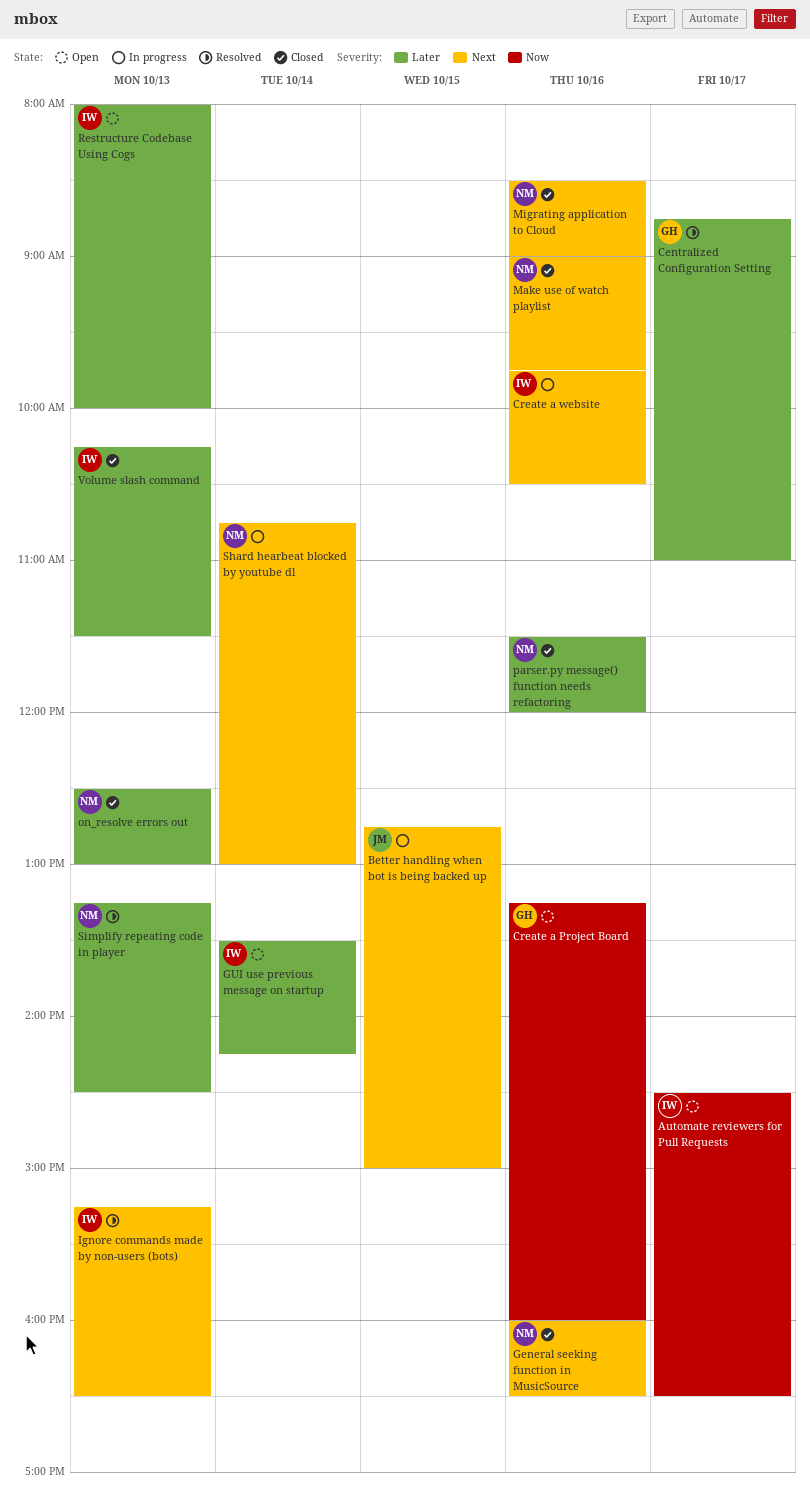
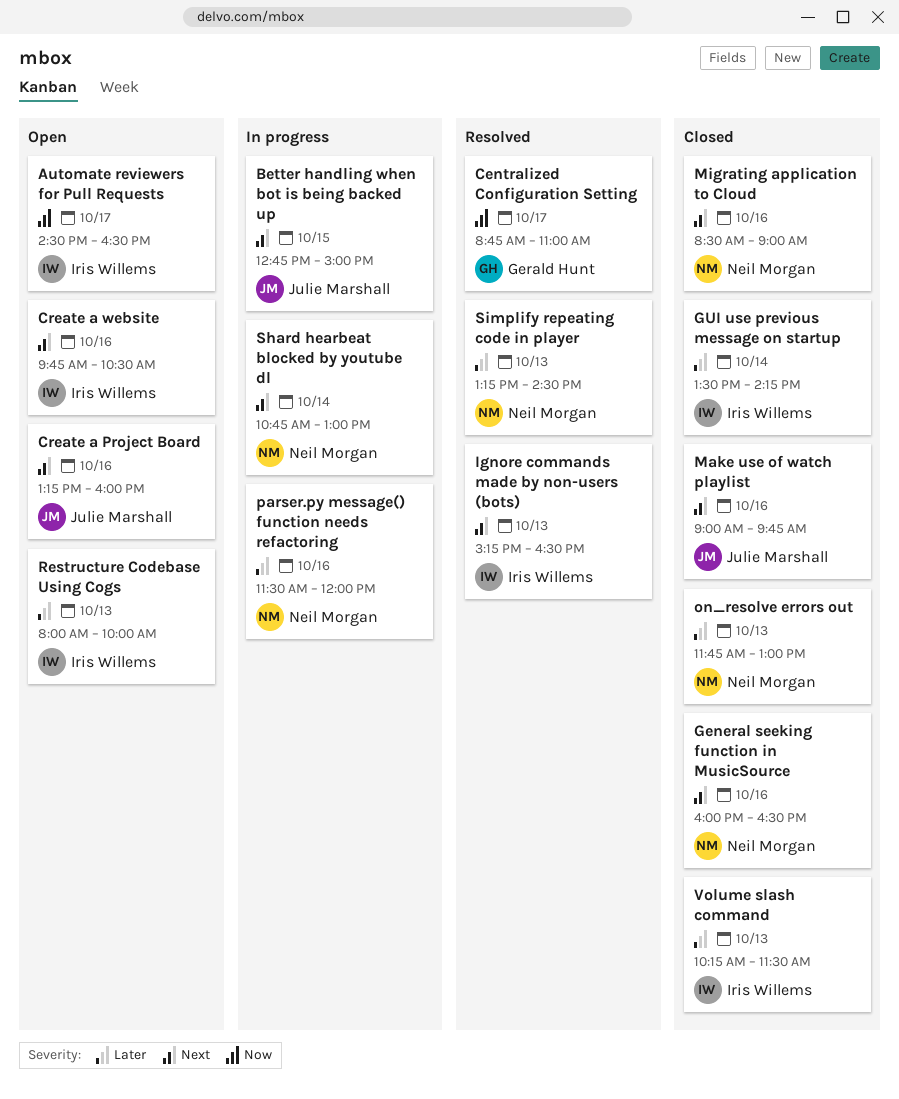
Centralized Configuration Setting, priority: Later -> Now
Create a Project Board, owner: Gerald Hunt -> Julie Marshall
Create a Project Board, priority: Now -> Next
Create a website, status: In progress -> Open
GUI use previous message on startup, status: Open -> Closed
Make use of watch playlist, owner: Neil Morgan -> Julie Marshall
on_resolve errors out, begins: 12:30 -> 11:45
parser.py message() function needs refactoring, status: Closed -> In progress

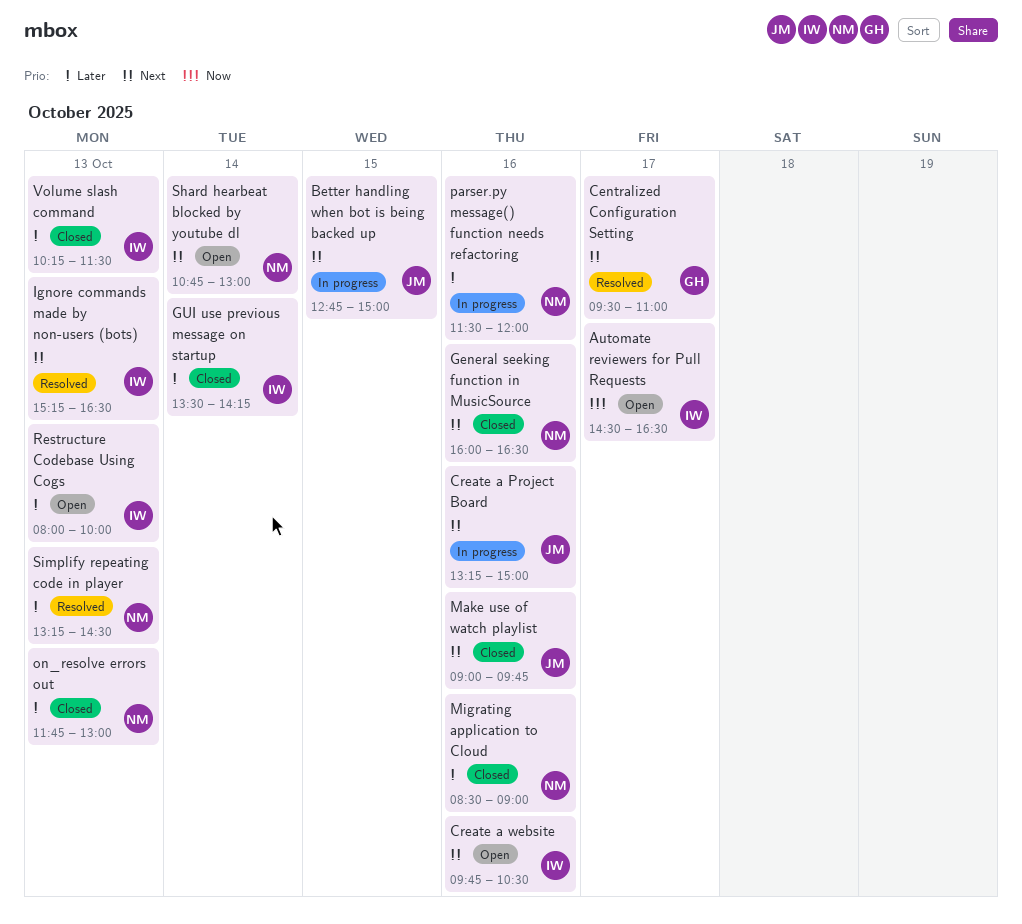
Centralized Configuration Setting, priority: Now -> Next
Centralized Configuration Setting, begins: 08:45 -> 09:30
Create a Project Board, status: Open -> In progress
Create a Project Board, ends: 16:00 -> 15:00
Migrating application to Cloud, priority: Next -> Later
Shard hearbeat blocked by youtube dl, status: In progress -> Open

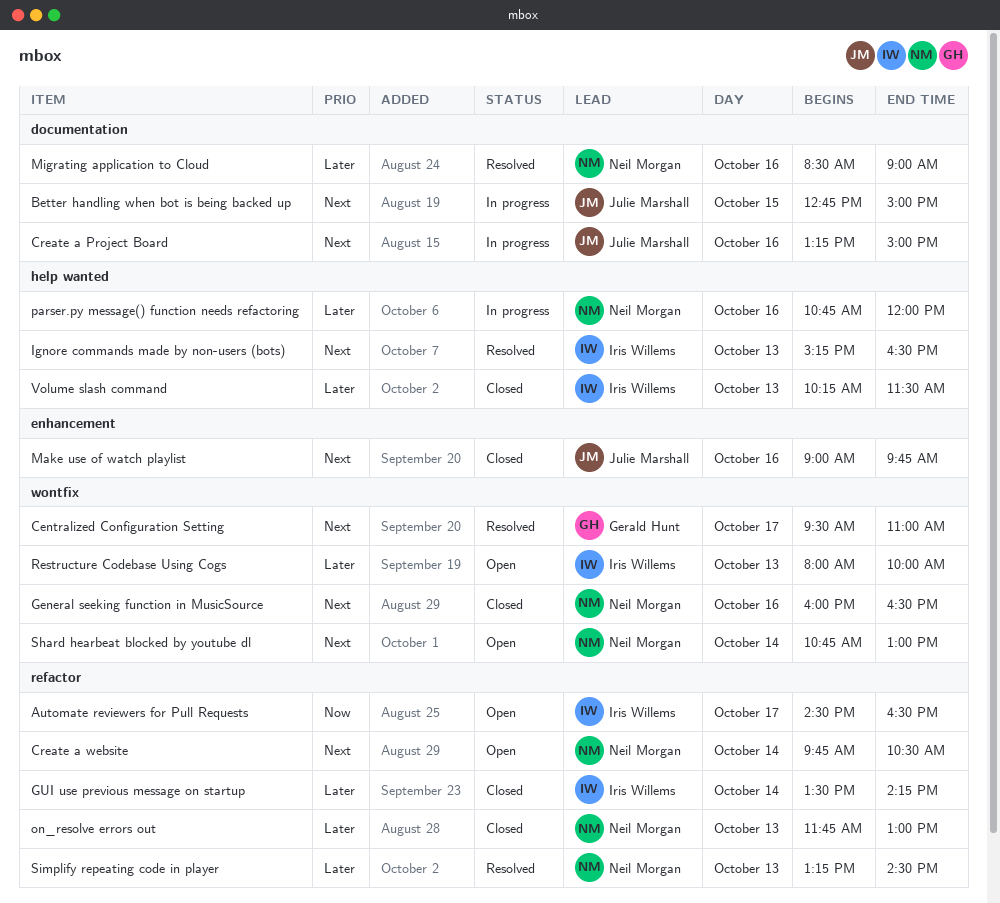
Create a website, owner: Iris Willems -> Neil Morgan
Create a website, day: Oct 16 -> Oct 14
Migrating application to Cloud, status: Closed -> Resolved
parser.py message() function needs refactoring, begins: 11:30 -> 10:45

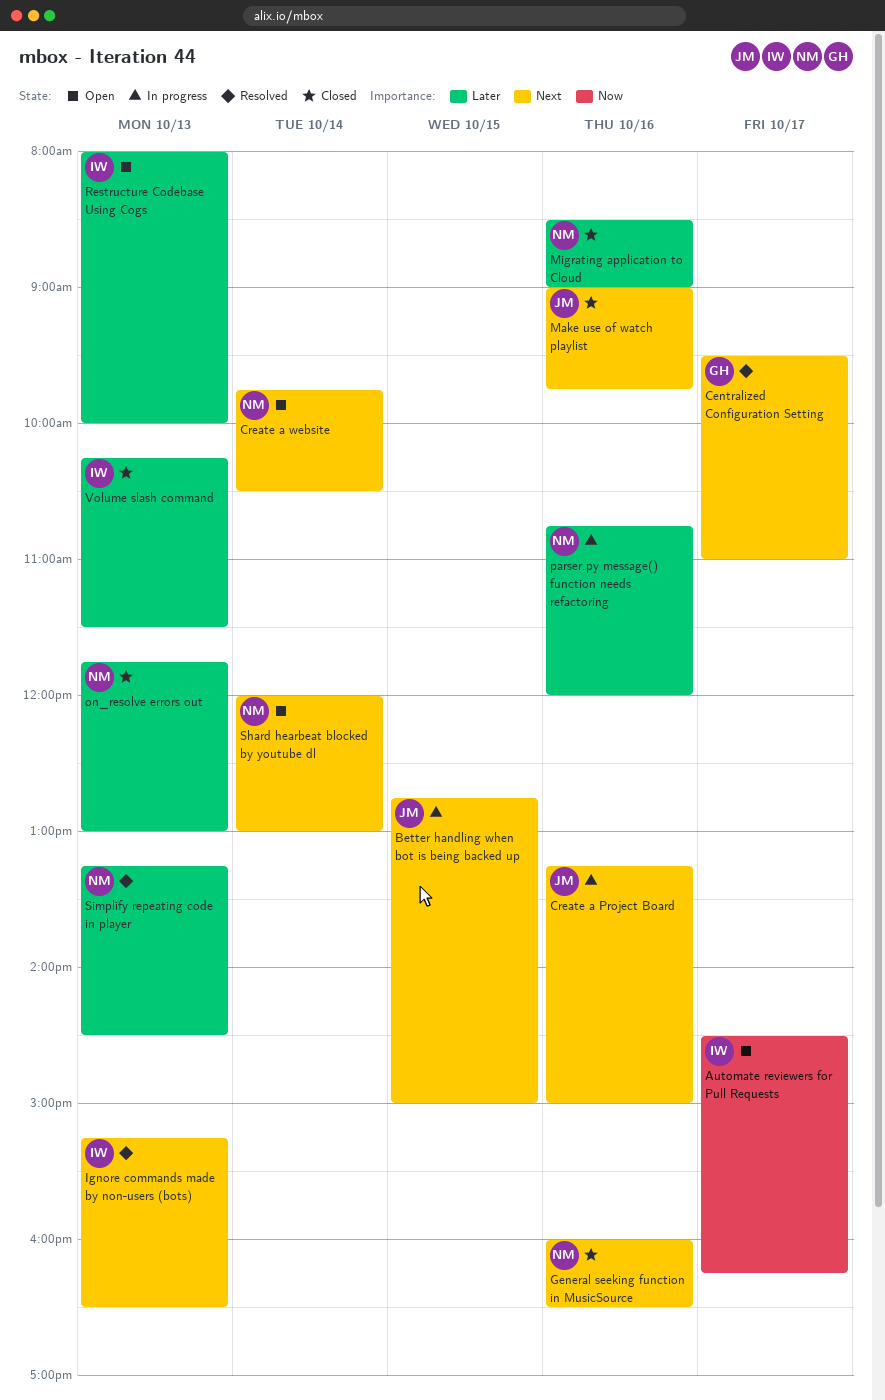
Automate reviewers for Pull Requests, ends: 16:30 -> 16:15
GUI use previous message on startup: present -> none
Migrating application to Cloud, status: Resolved -> Closed
Shard hearbeat blocked by youtube dl, begins: 10:45 -> 12:00

